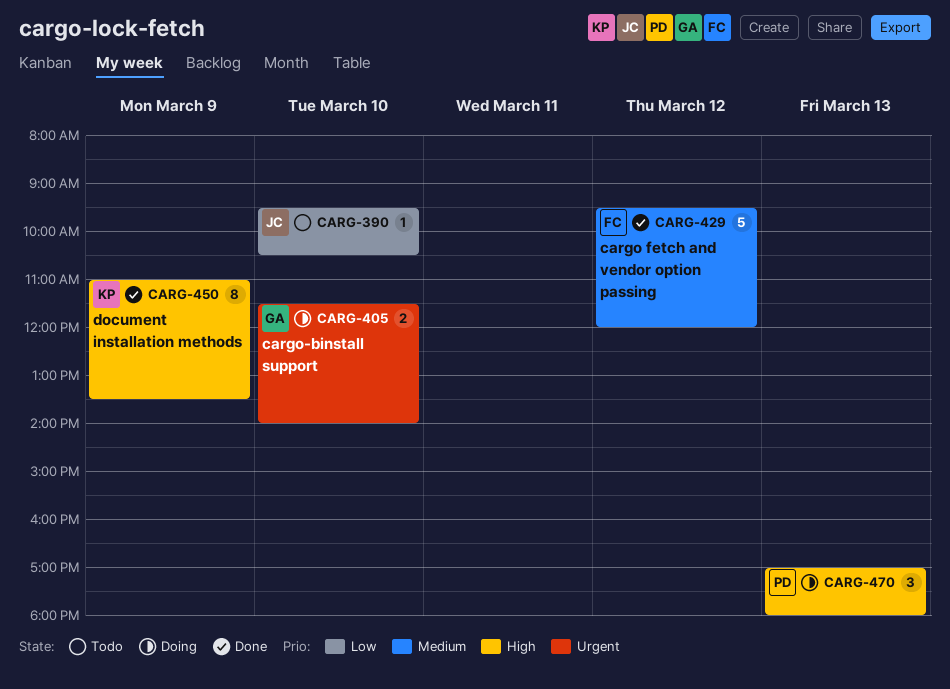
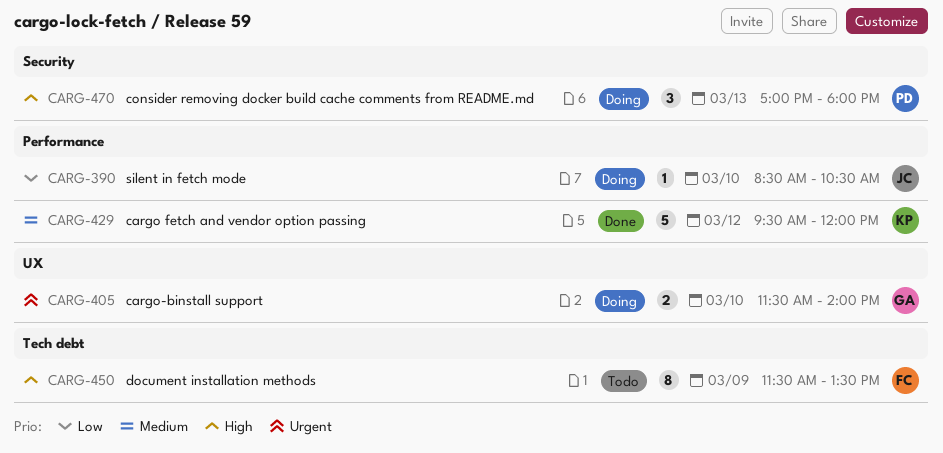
CARG-390, status: Todo -> Doing
CARG-390, begins: 09:30 -> 08:30
CARG-429, owner: FC -> KP
CARG-450, status: Done -> Todo
CARG-450, owner: KP -> FC
CARG-450, begins: 11:00 -> 11:30

